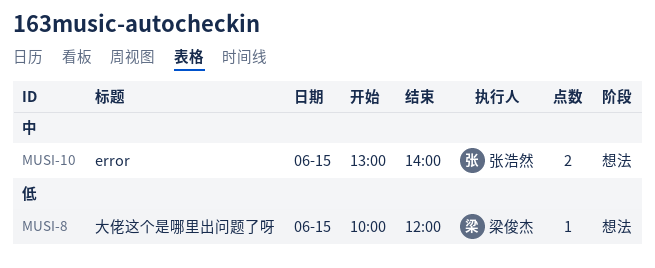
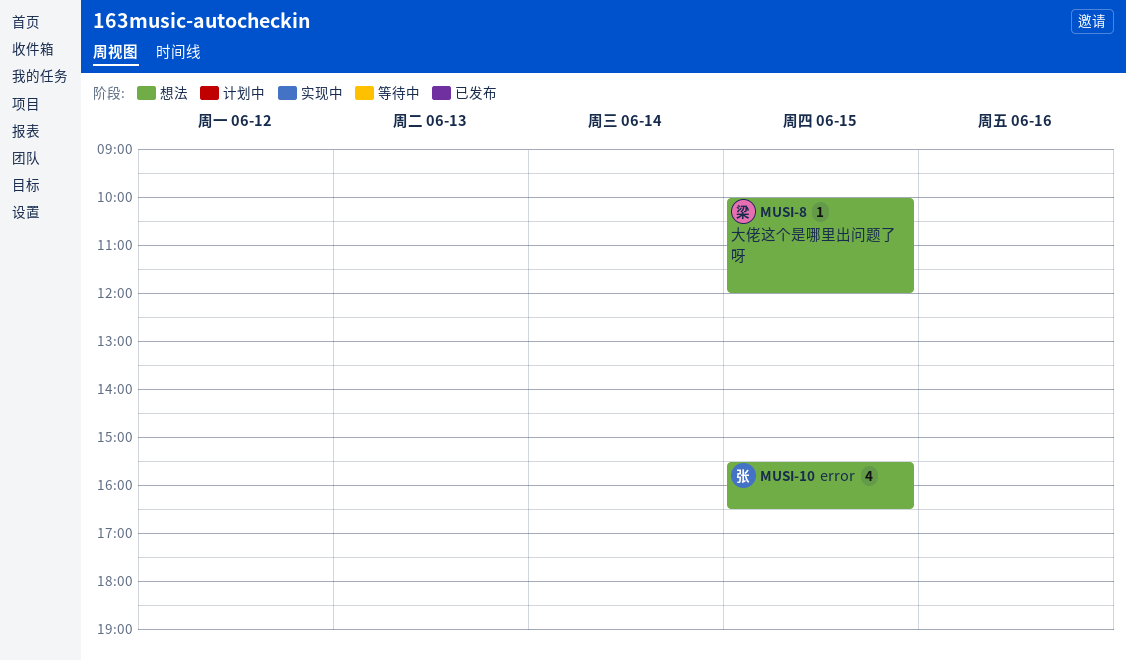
MUSI-10, estimate: 2 -> 4
MUSI-10, begins: 13:00 -> 15:30
MUSI-10, ends: 14:00 -> 16:30

